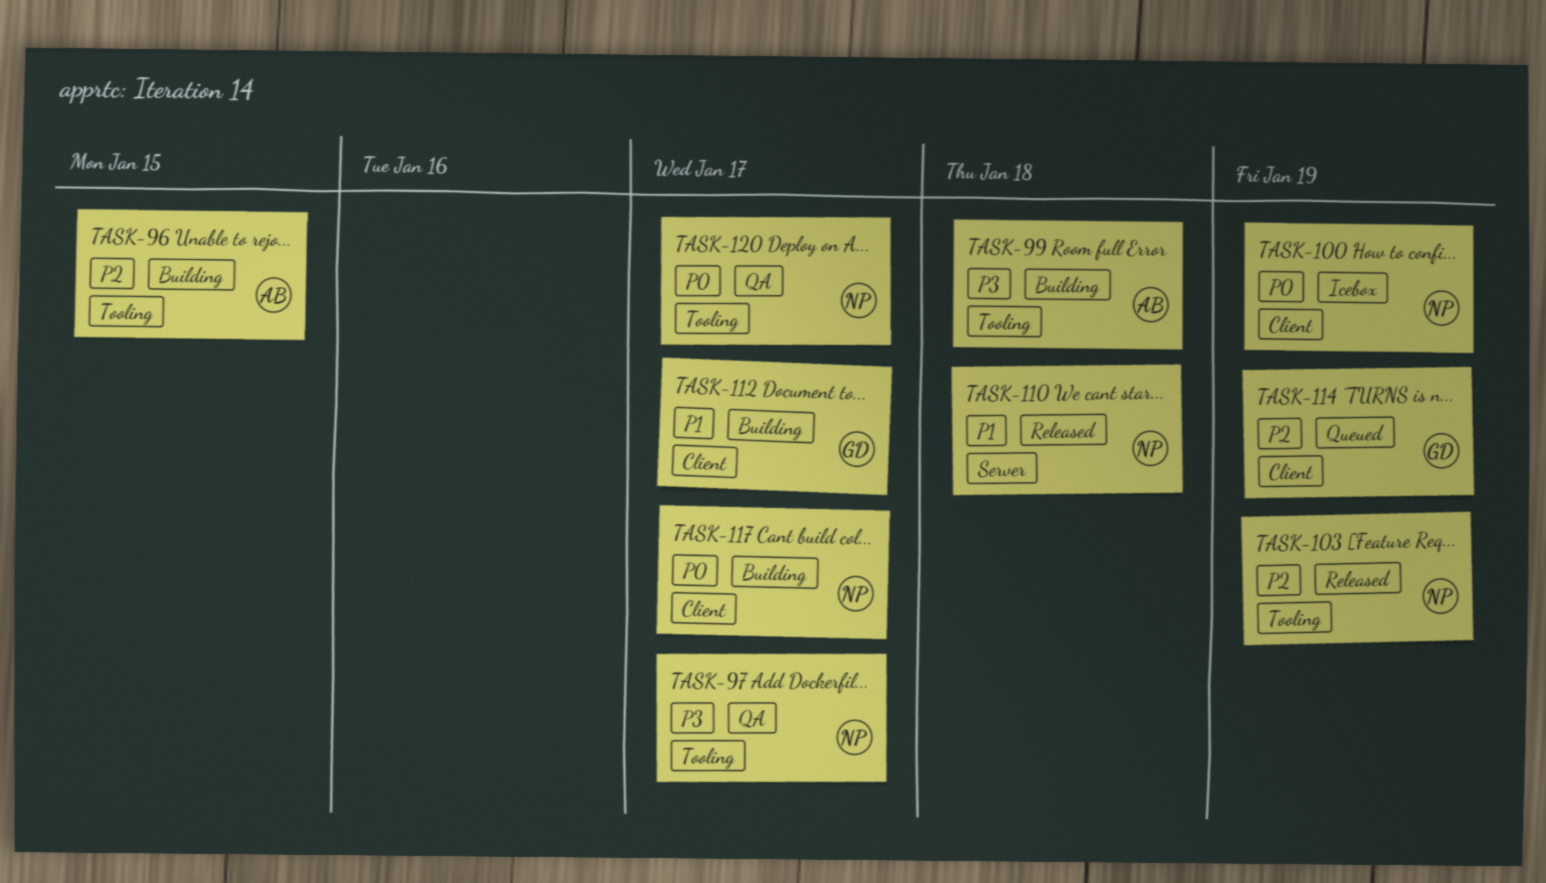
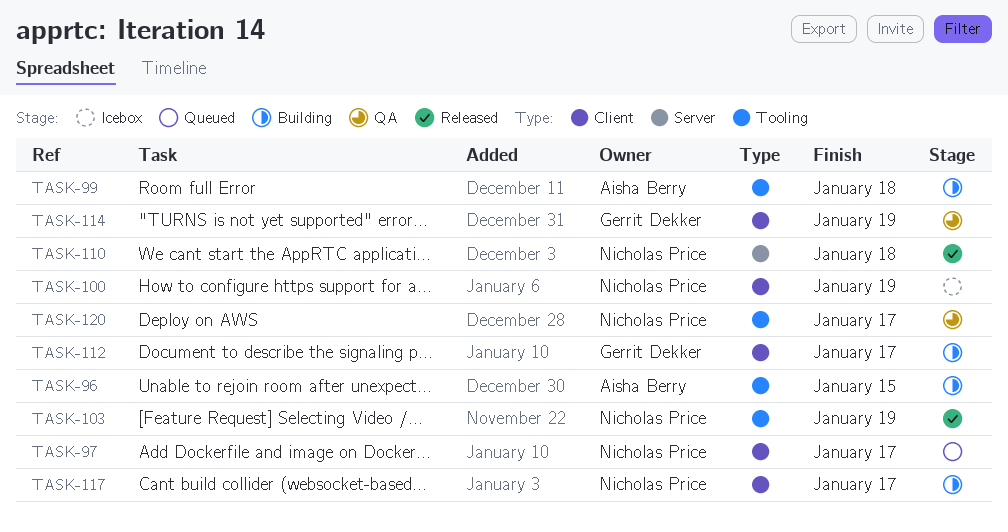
TASK-97, status: QA -> Queued
TASK-97, label: Tooling -> Client
TASK-114, status: Queued -> QA

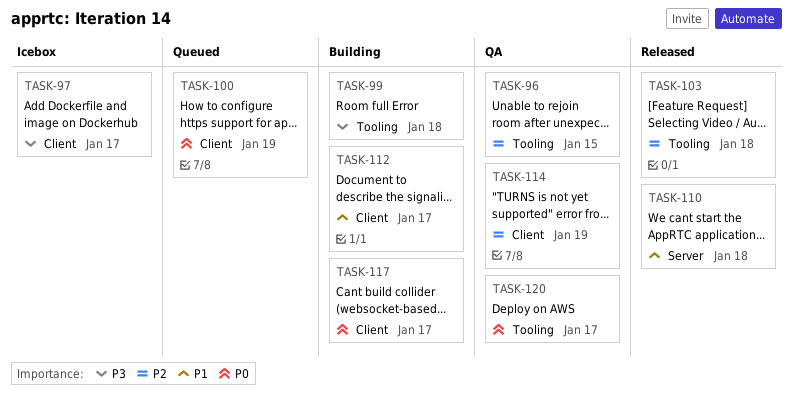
TASK-96, status: Building -> QA
TASK-97, status: Queued -> Icebox
TASK-100, status: Icebox -> Queued
TASK-103, due: Jan 19 -> Jan 18

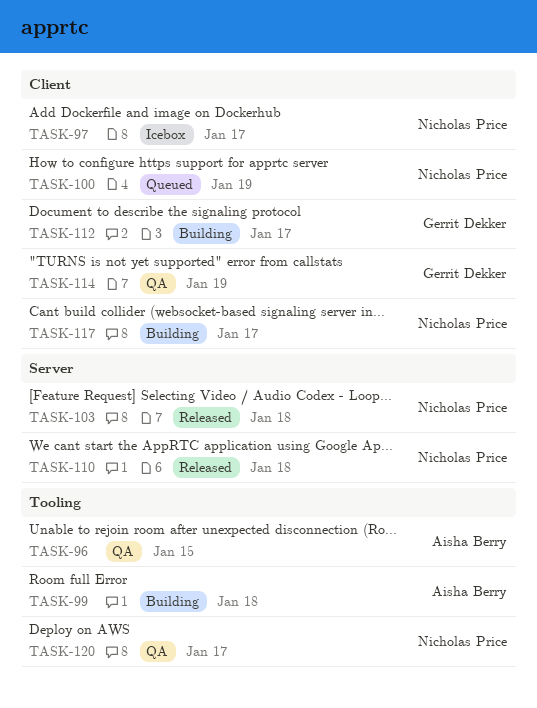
TASK-103, label: Tooling -> Server

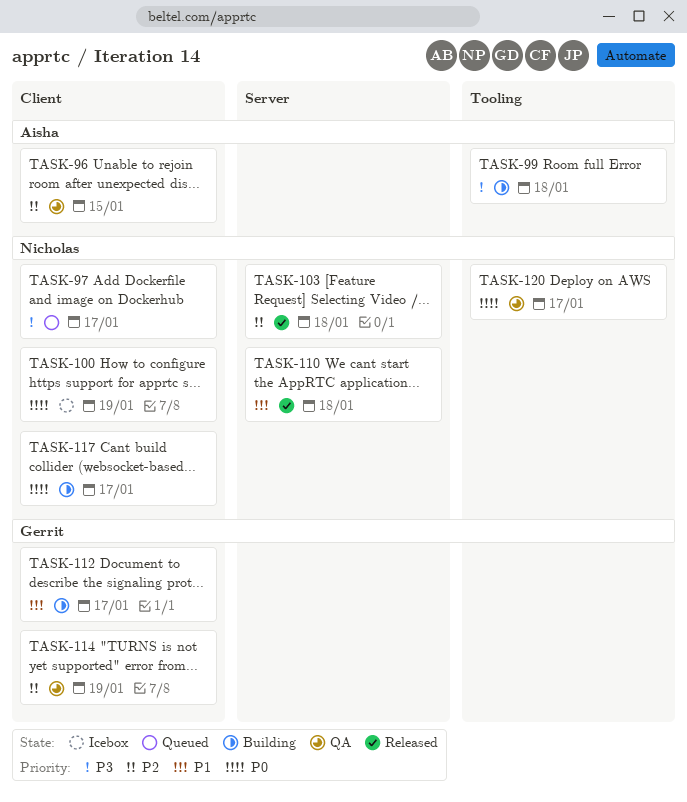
TASK-96, label: Tooling -> Client
TASK-97, status: Icebox -> Queued
TASK-100, status: Queued -> Icebox

